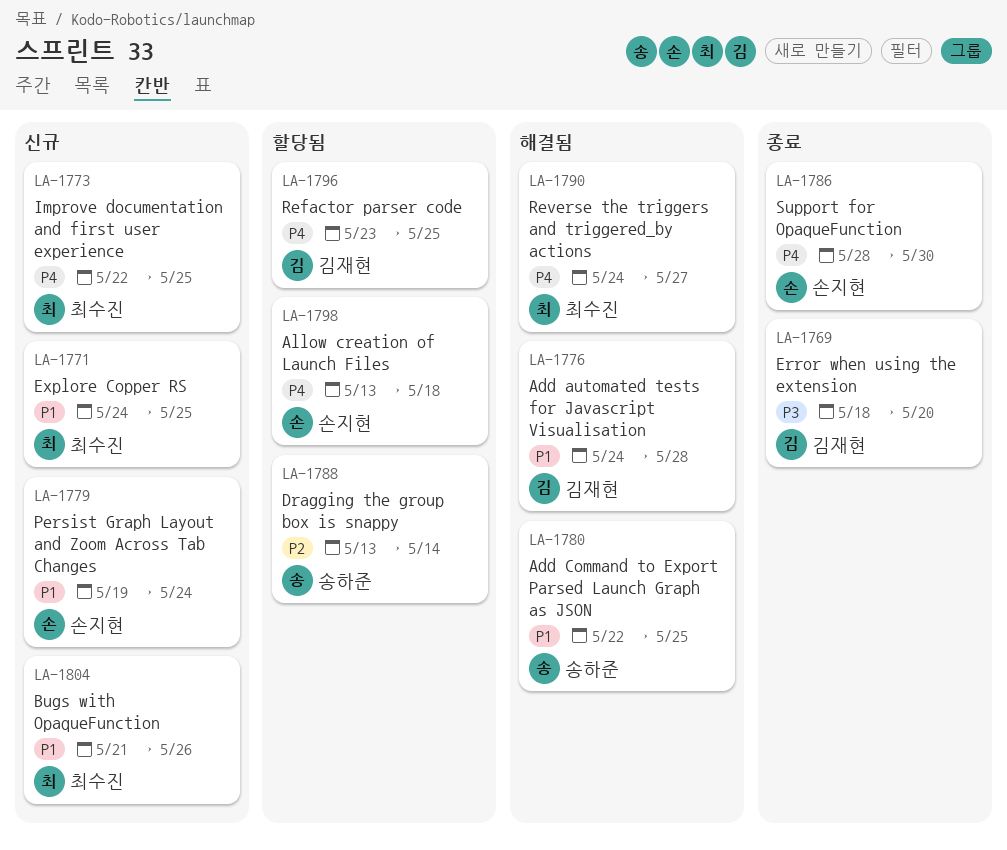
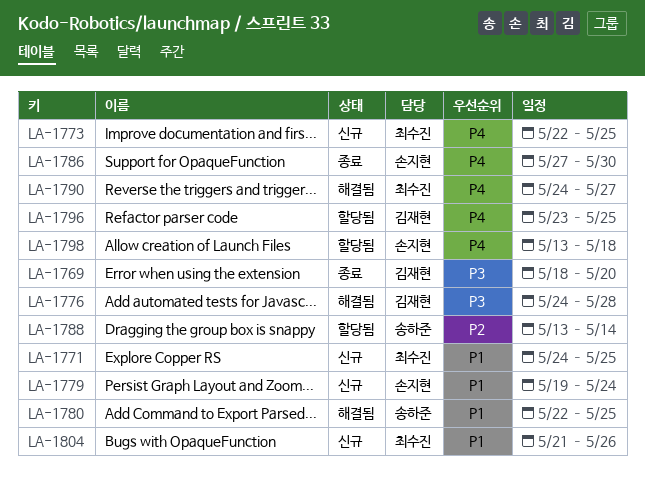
LA-1776, priority: P1 -> P3
LA-1786, start: May 28 -> May 27

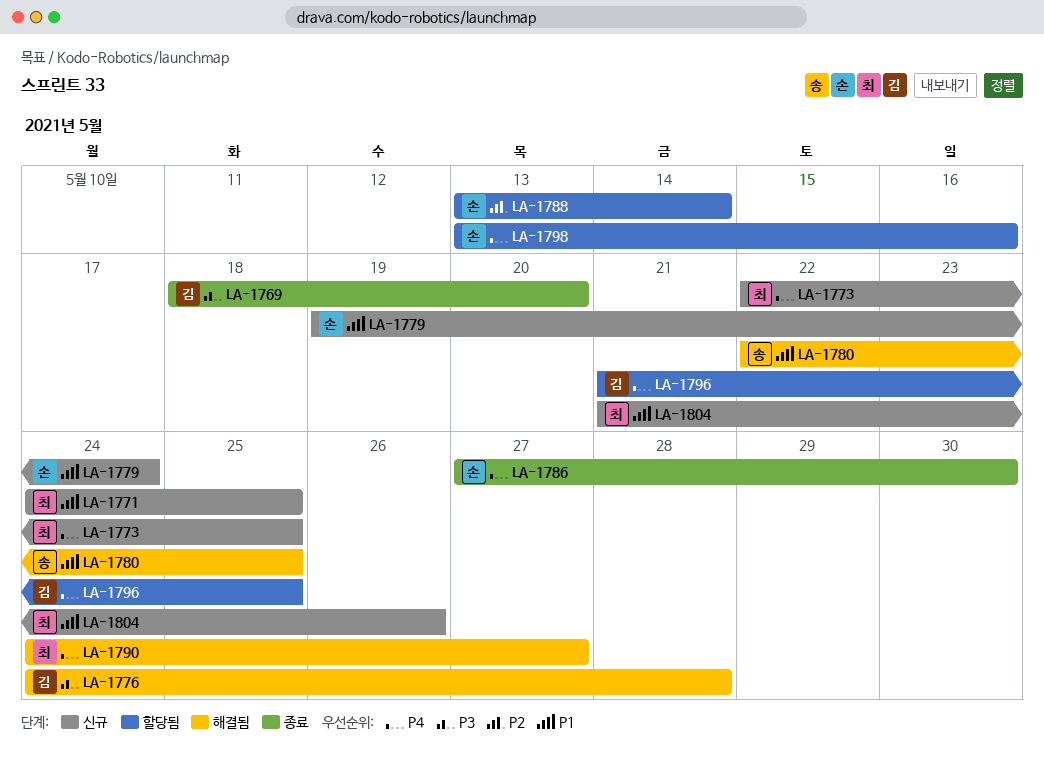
LA-1788, owner: 송하준 -> 손지현
LA-1796, start: May 23 -> May 21
LA-1798, due: May 18 -> May 16

